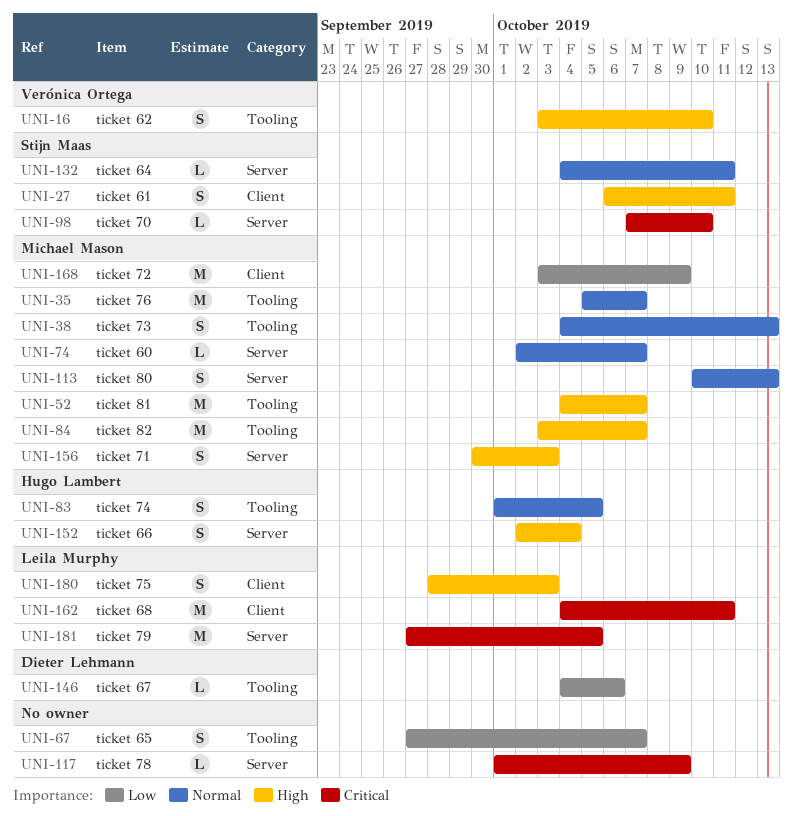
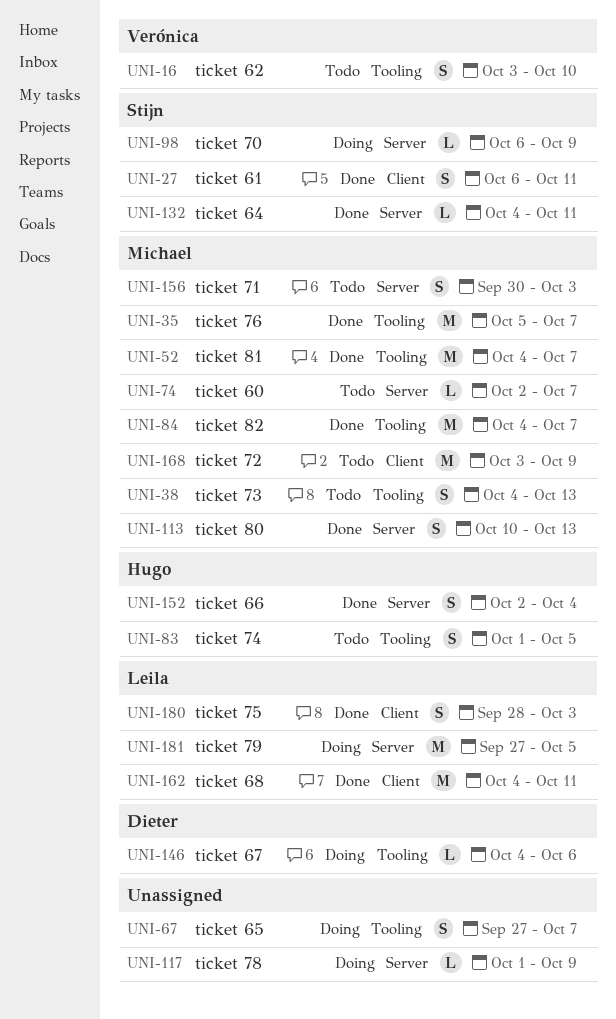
UNI-84, start: Oct 3 -> Oct 4
UNI-98, start: Oct 7 -> Oct 6
UNI-98, due: Oct 10 -> Oct 9

